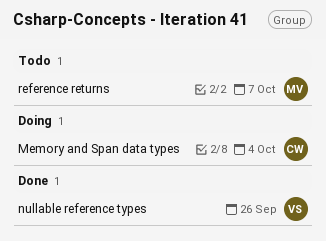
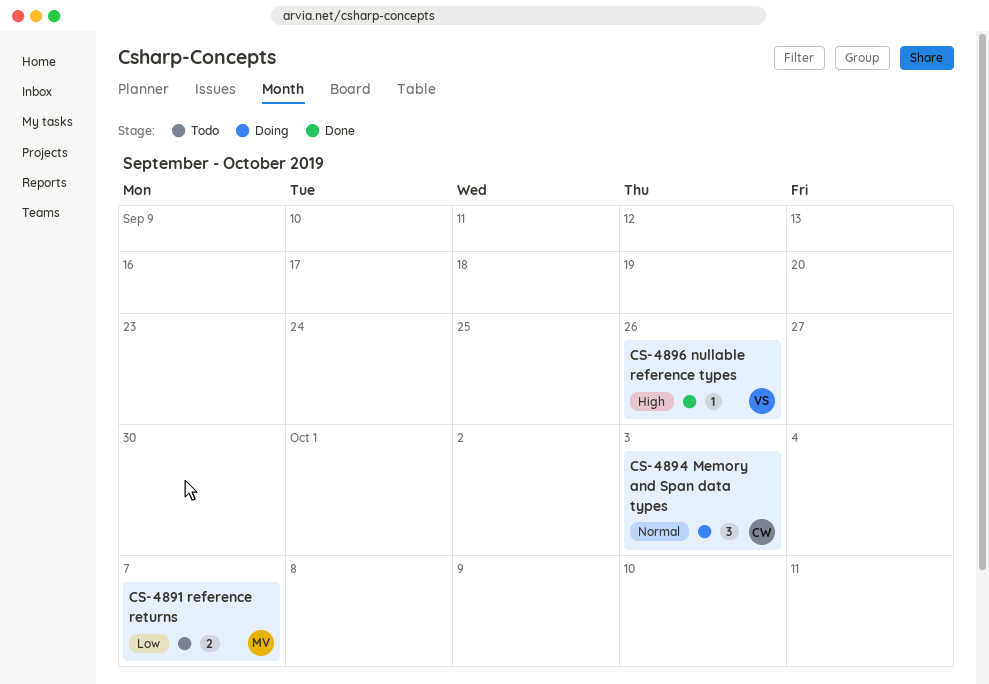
Memory and Span data types, due: Oct 4 -> Oct 3

